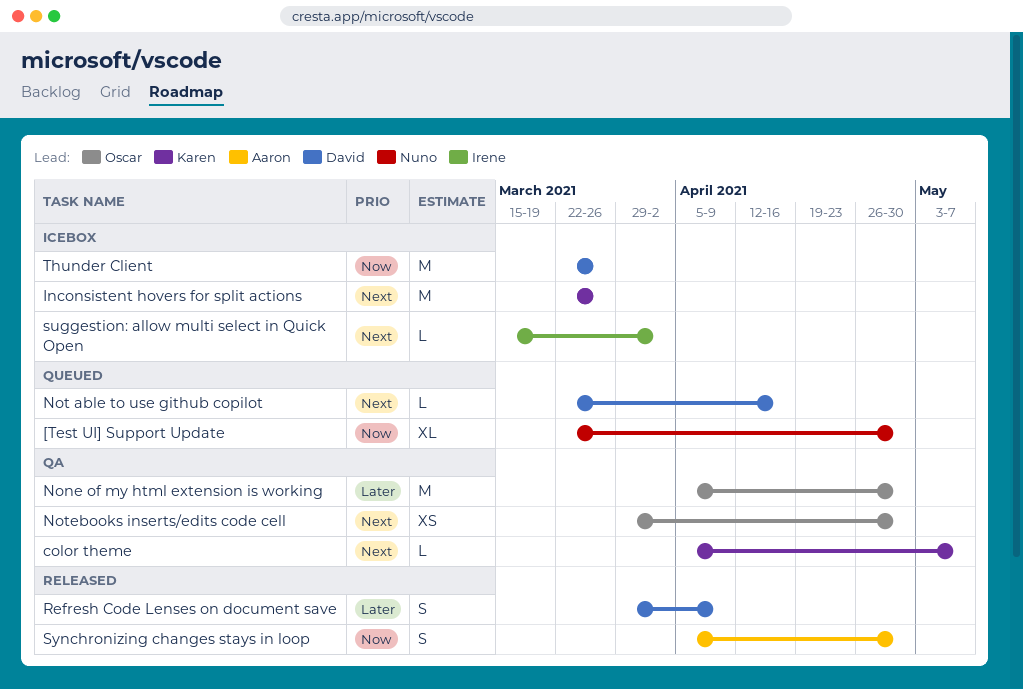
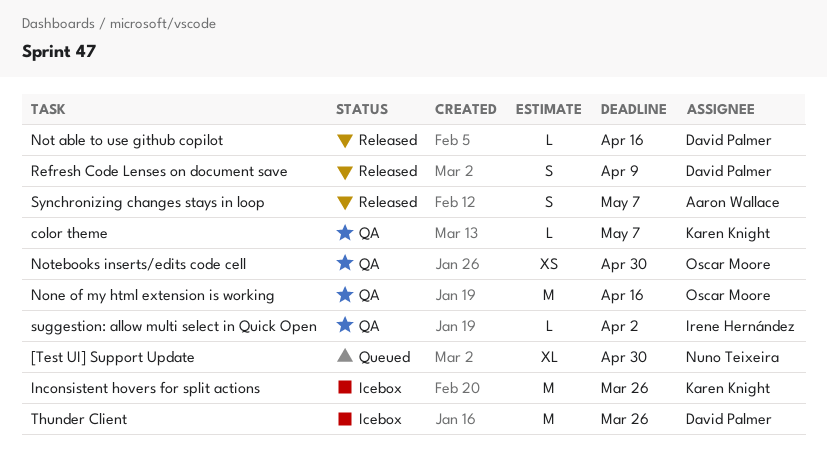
None of my html extension is working, due: Apr 30 -> Apr 16
Not able to use github copilot, status: Queued -> Released
suggestion: allow multi select in Quick Open, status: Icebox -> QA
Synchronizing changes stays in loop, due: Apr 30 -> May 7

